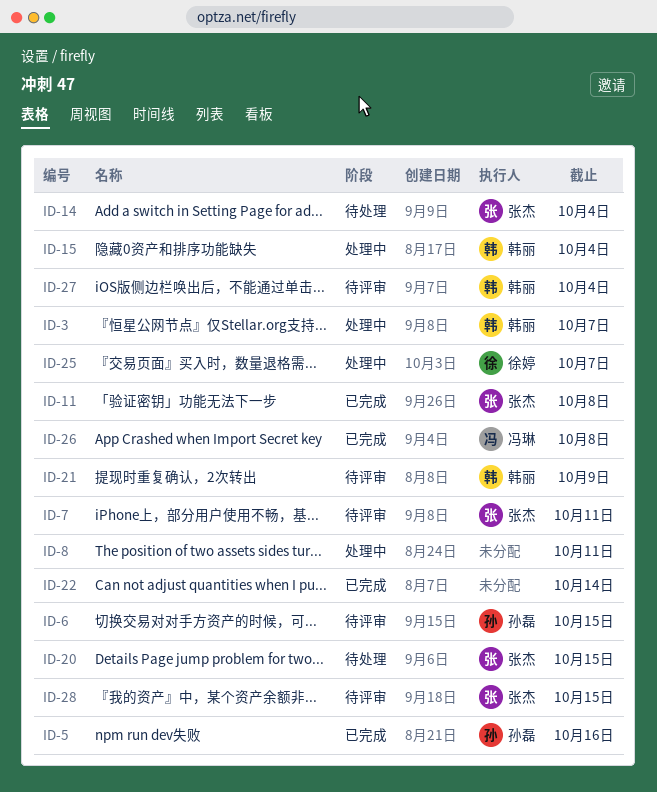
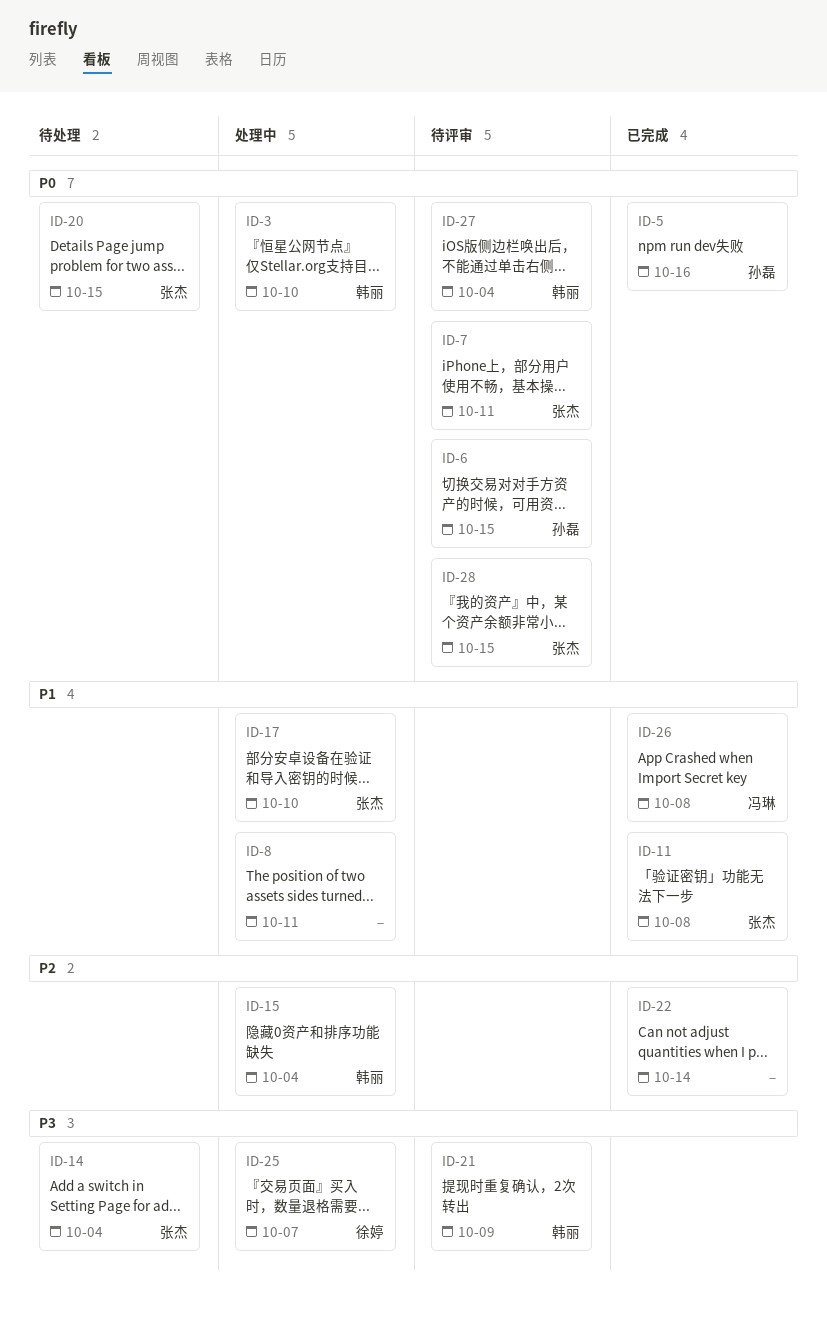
ID-3, due: Oct 7 -> Oct 10
ID-17: none -> present

